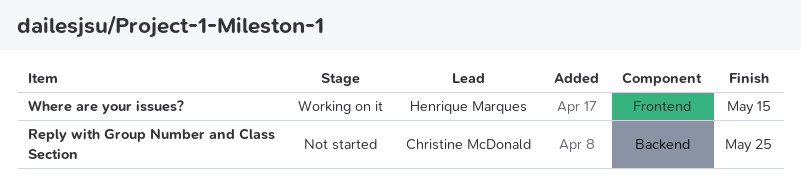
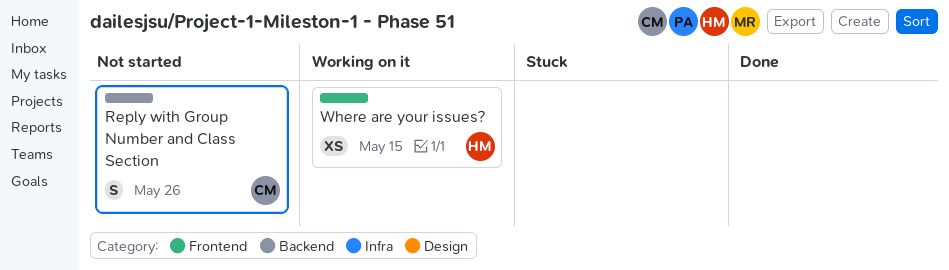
Reply with Group Number and Class Section, due: May 25 -> May 26

